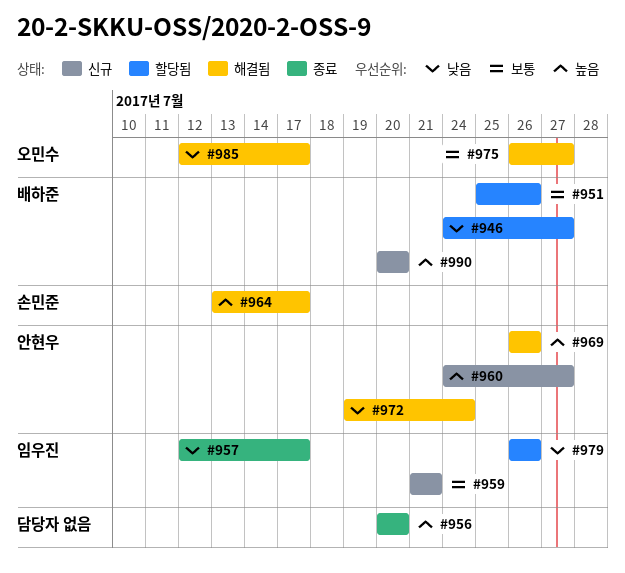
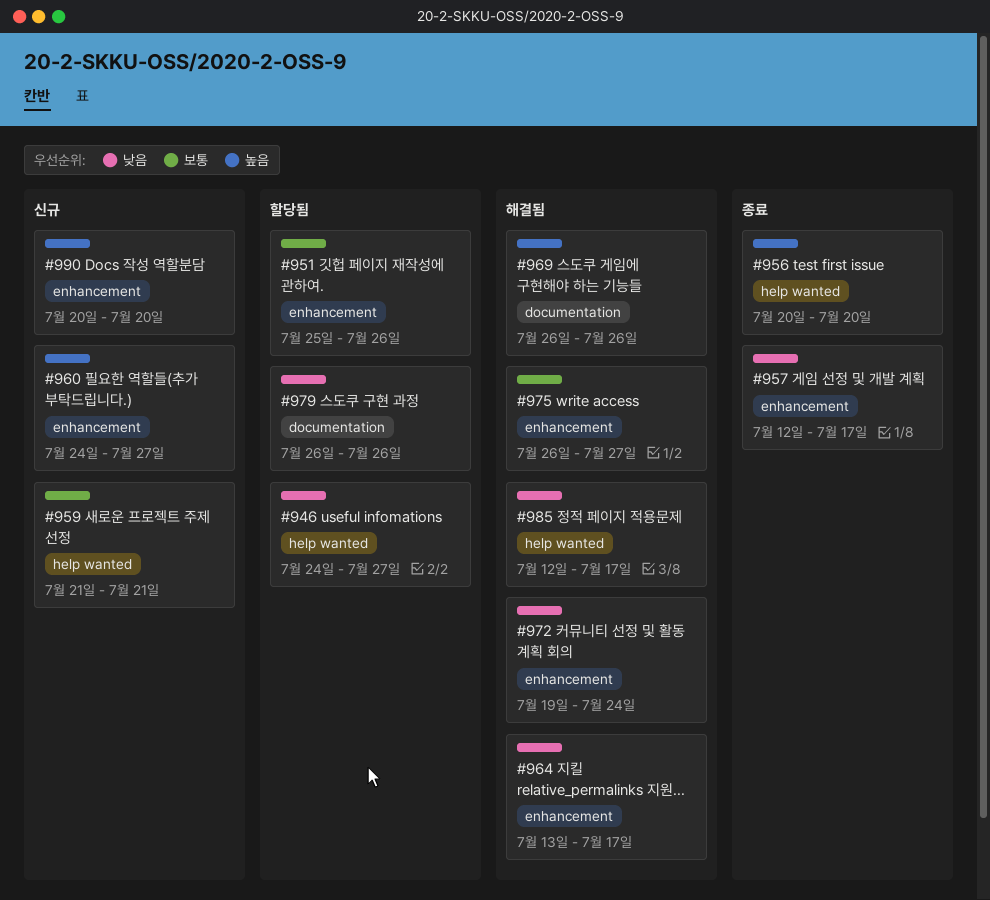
#964, priority: 높음 -> 낮음

